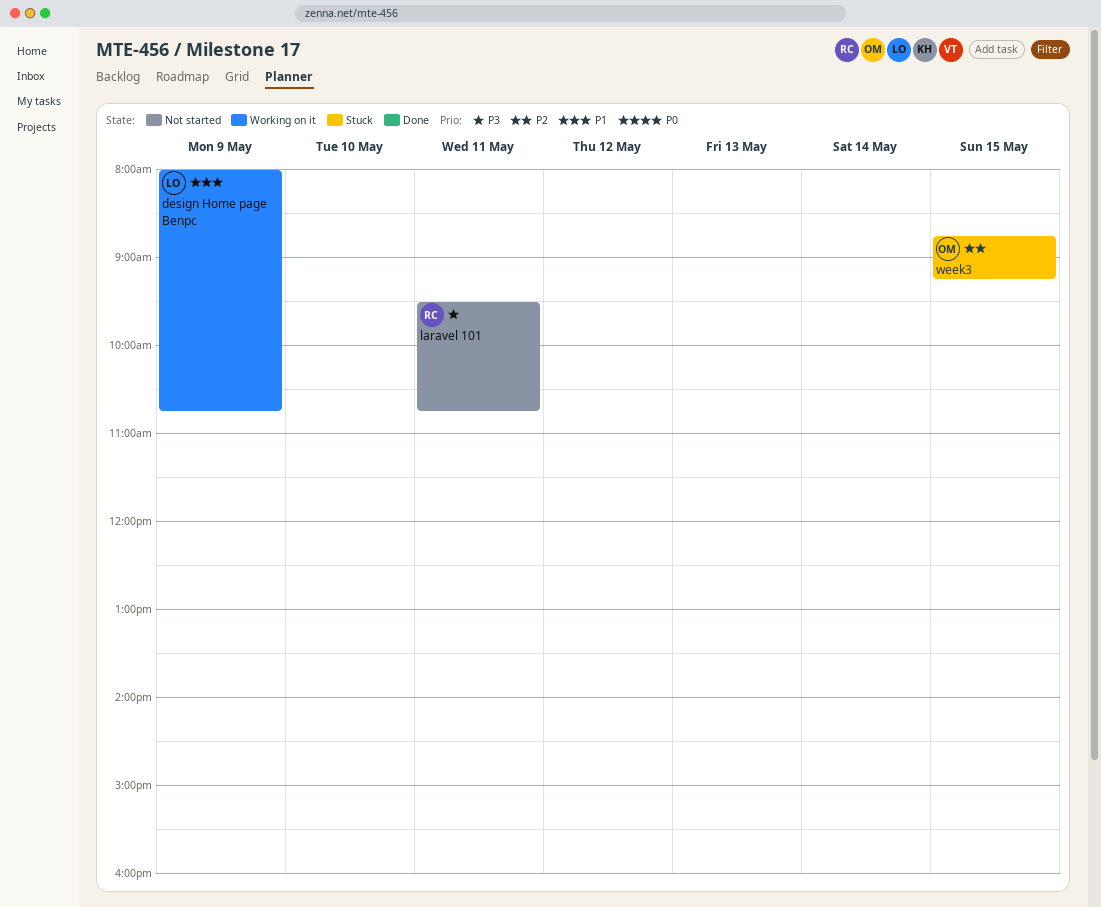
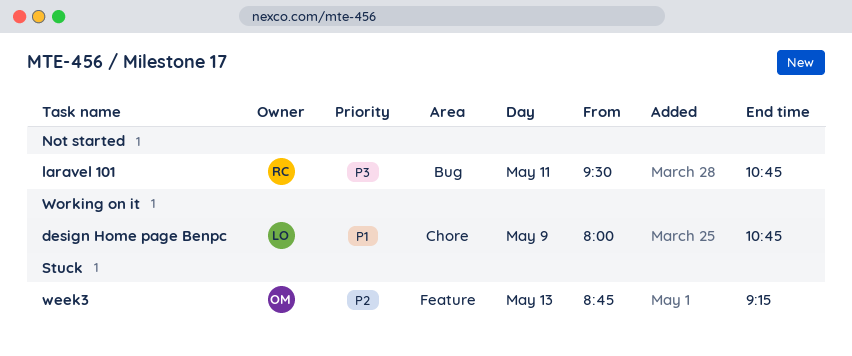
week3, day: May 15 -> May 13

